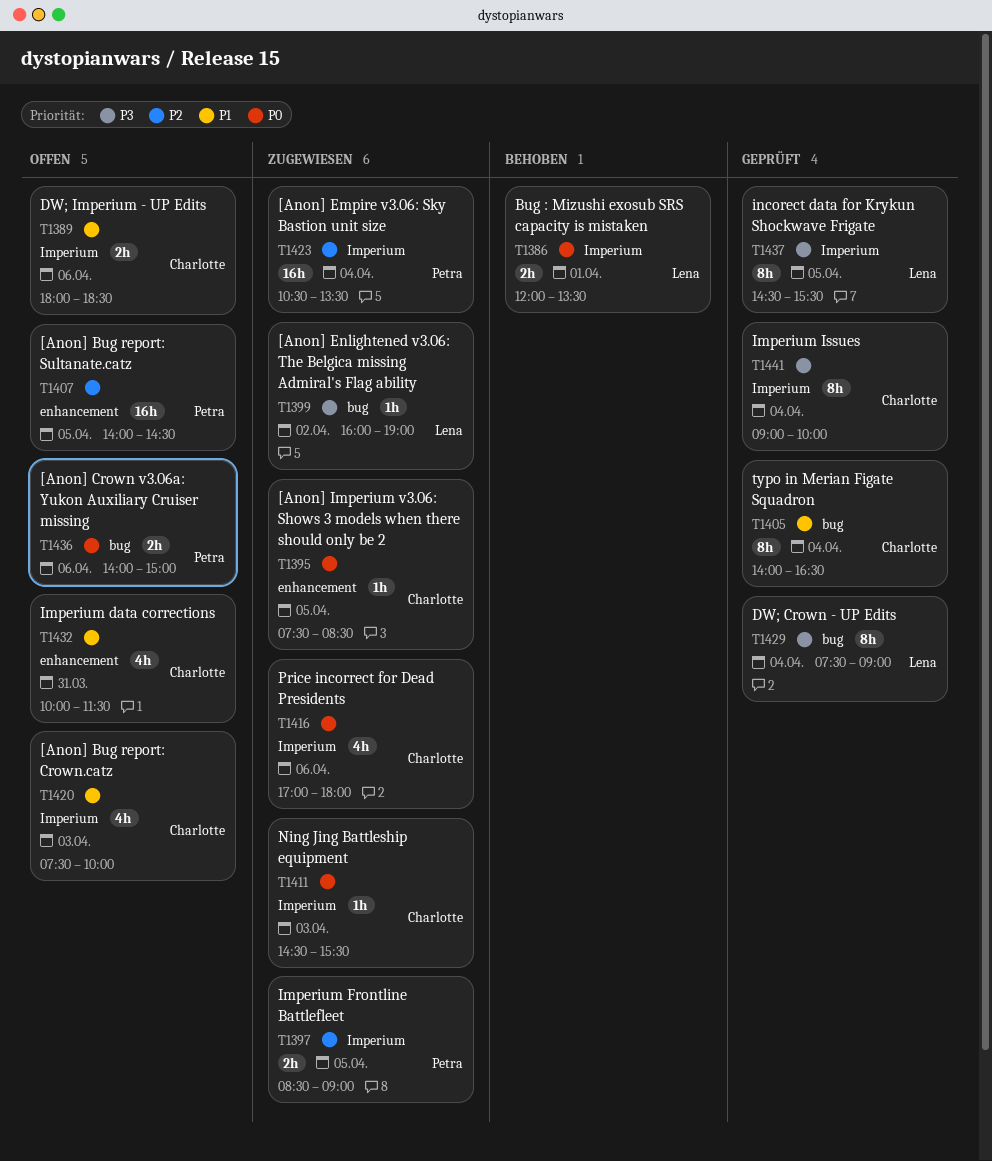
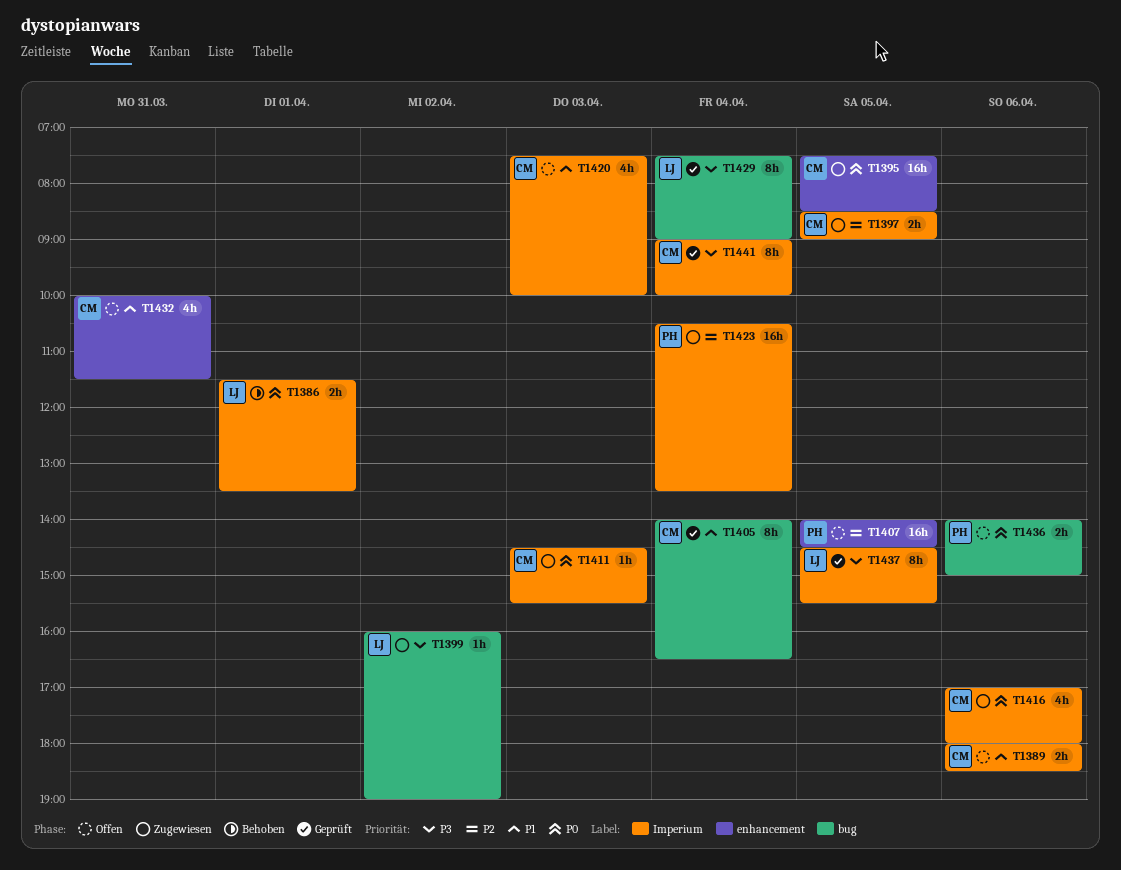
T1386, begins: 12:00 -> 11:30
T1395, estimate: 1h -> 16h
T1397, owner: Petra -> Charlotte

